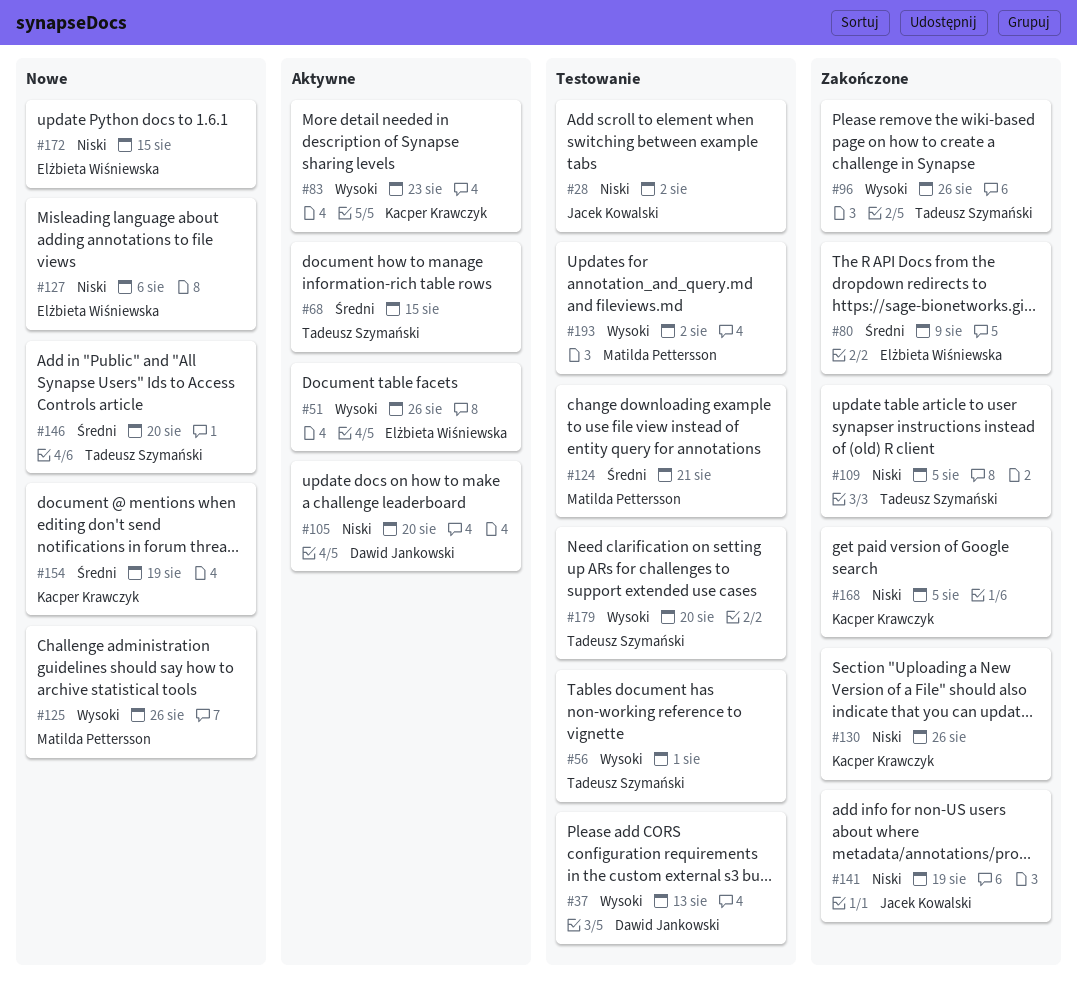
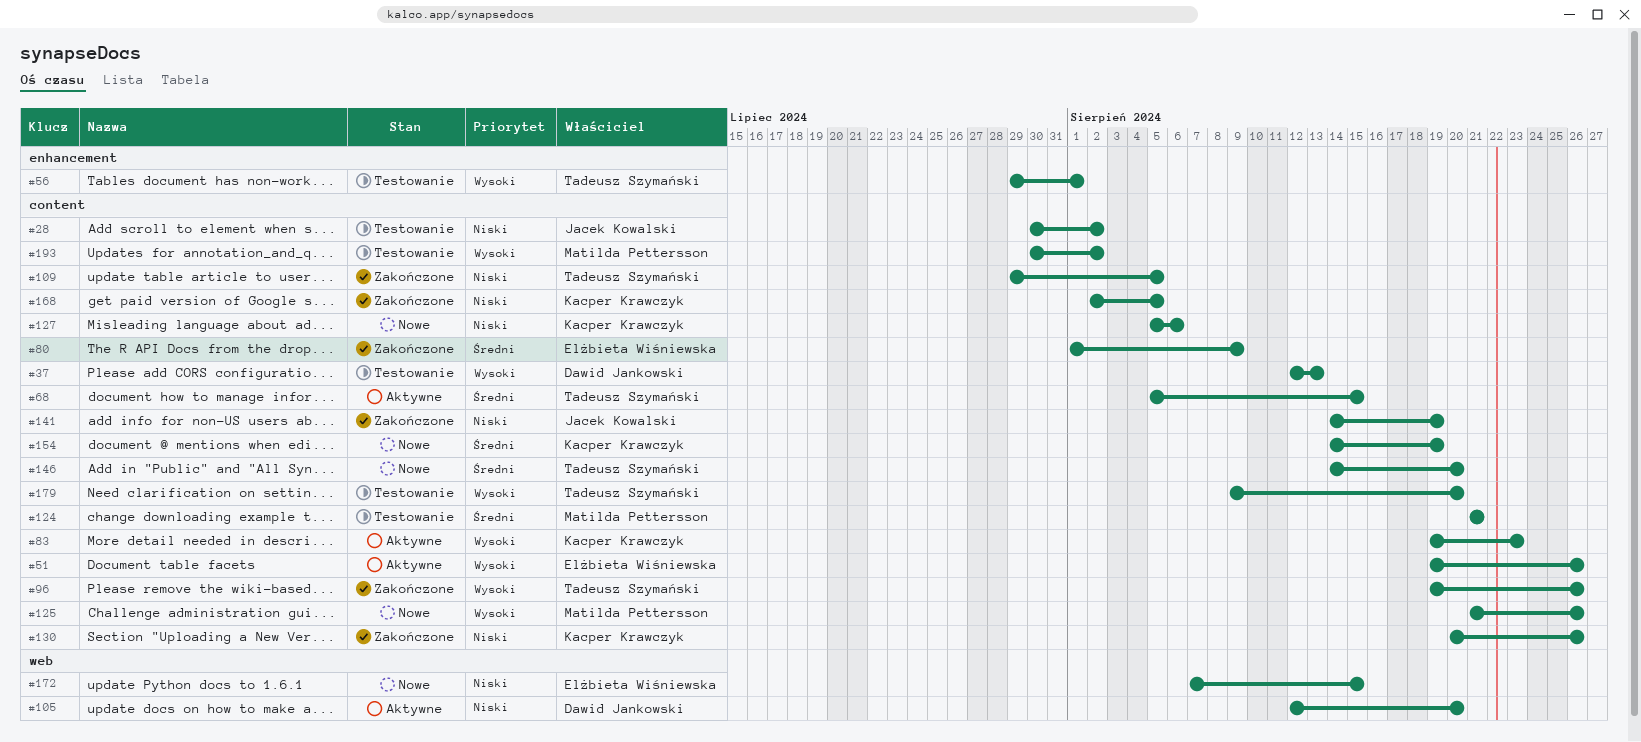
#127, owner: Elżbieta Wiśniewska -> Kacper Krawczyk

